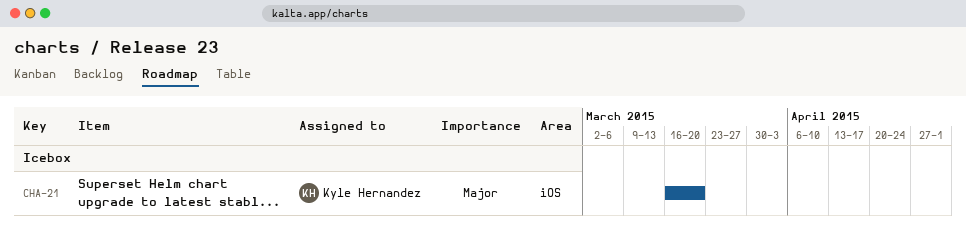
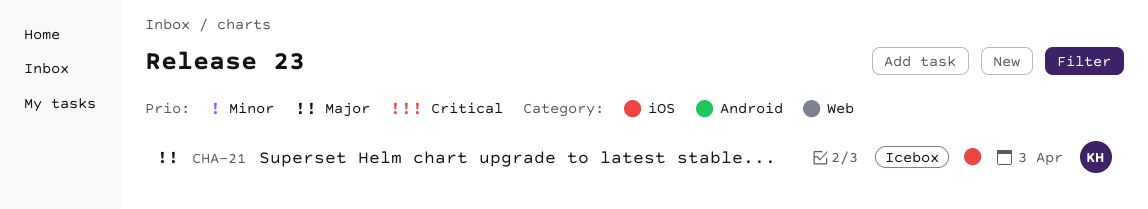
CHA-21, due: Mar 20 -> Apr 3

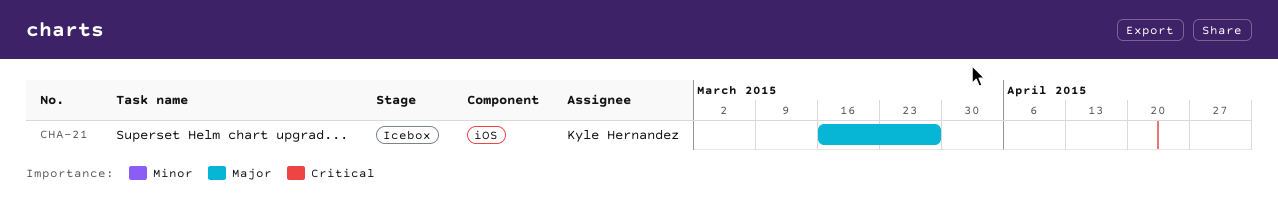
CHA-21, due: Apr 3 -> Mar 27

